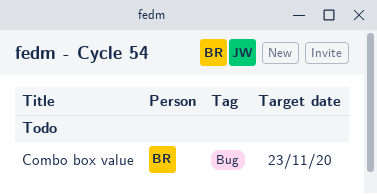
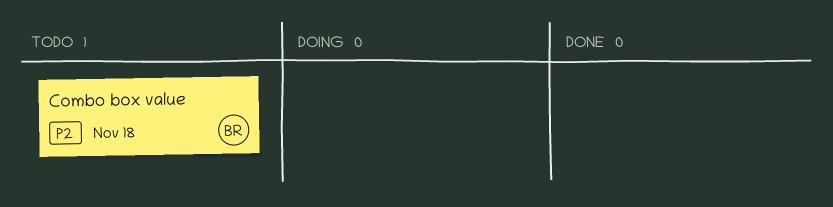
Combo box value, due: Nov 23 -> Nov 18

